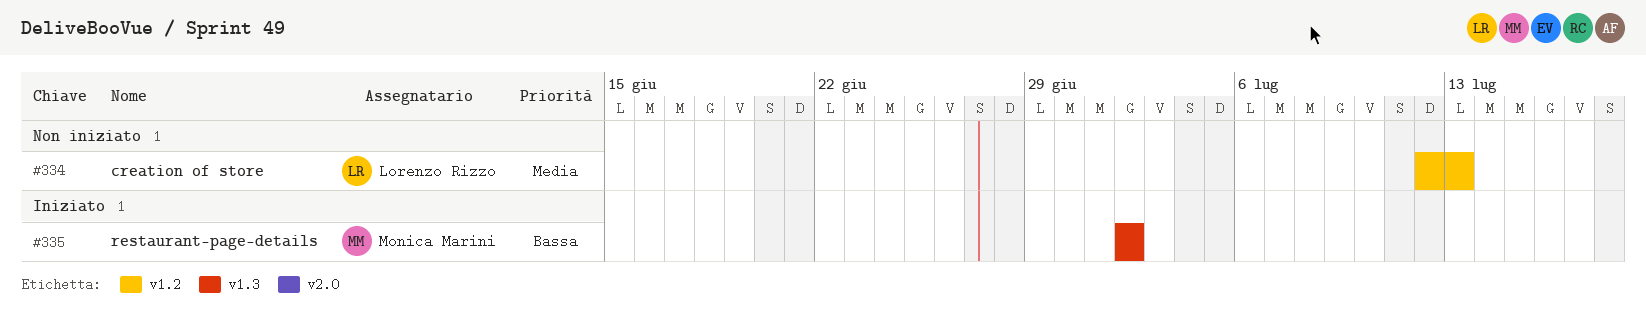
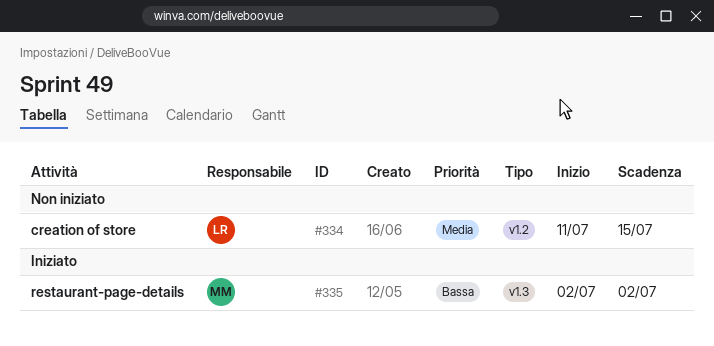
#334, start: Jul 12 -> Jul 11
#334, due: Jul 13 -> Jul 15

